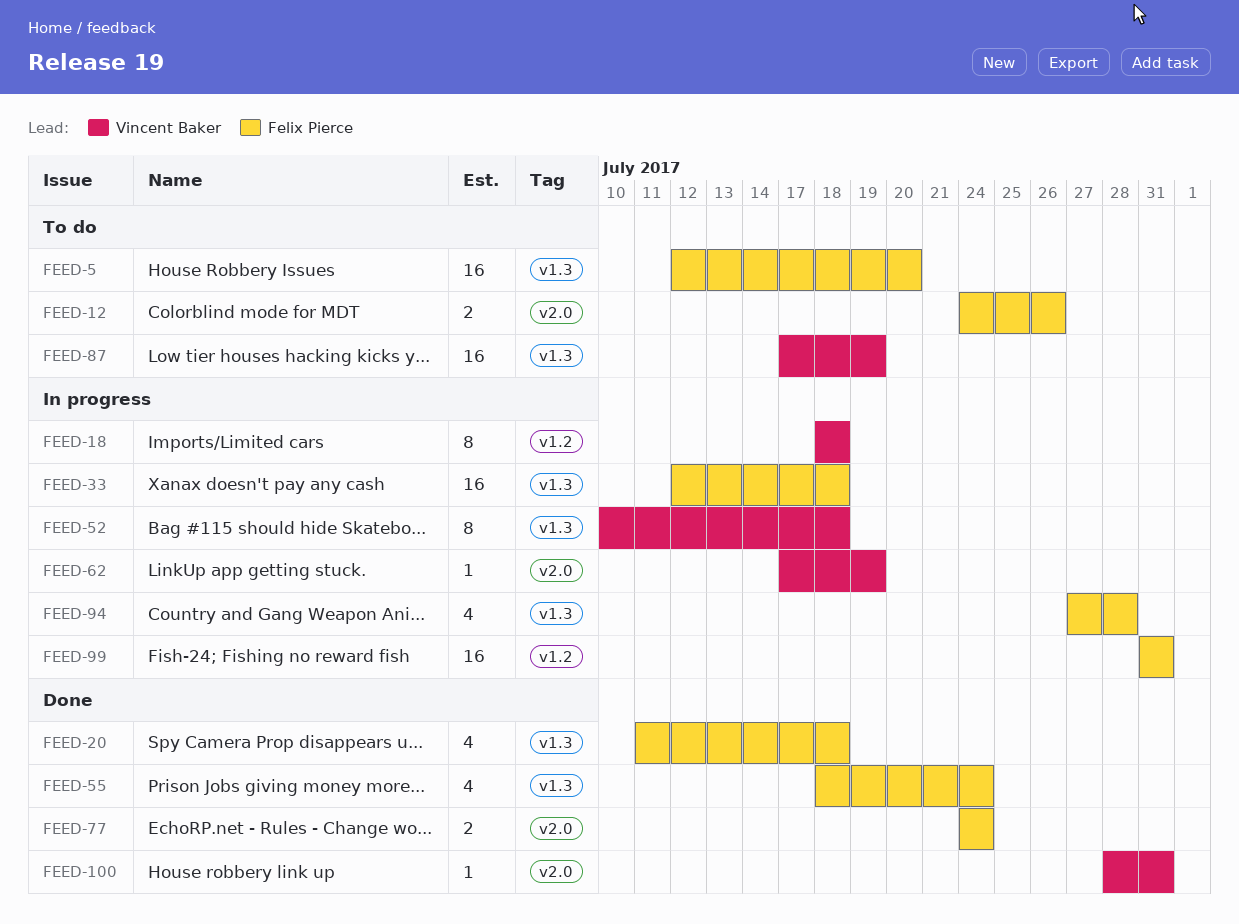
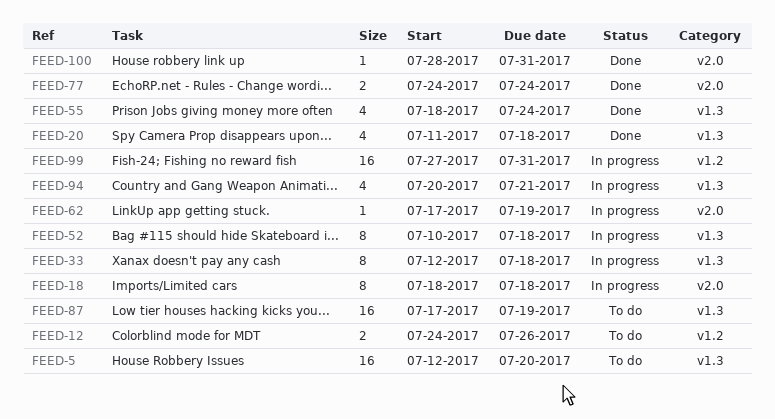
FEED-12, label: v2.0 -> v1.2
FEED-18, label: v1.2 -> v2.0
FEED-33, estimate: 16 -> 8
FEED-94, start: Jul 27 -> Jul 20
FEED-94, due: Jul 28 -> Jul 21
FEED-99, start: Jul 31 -> Jul 27

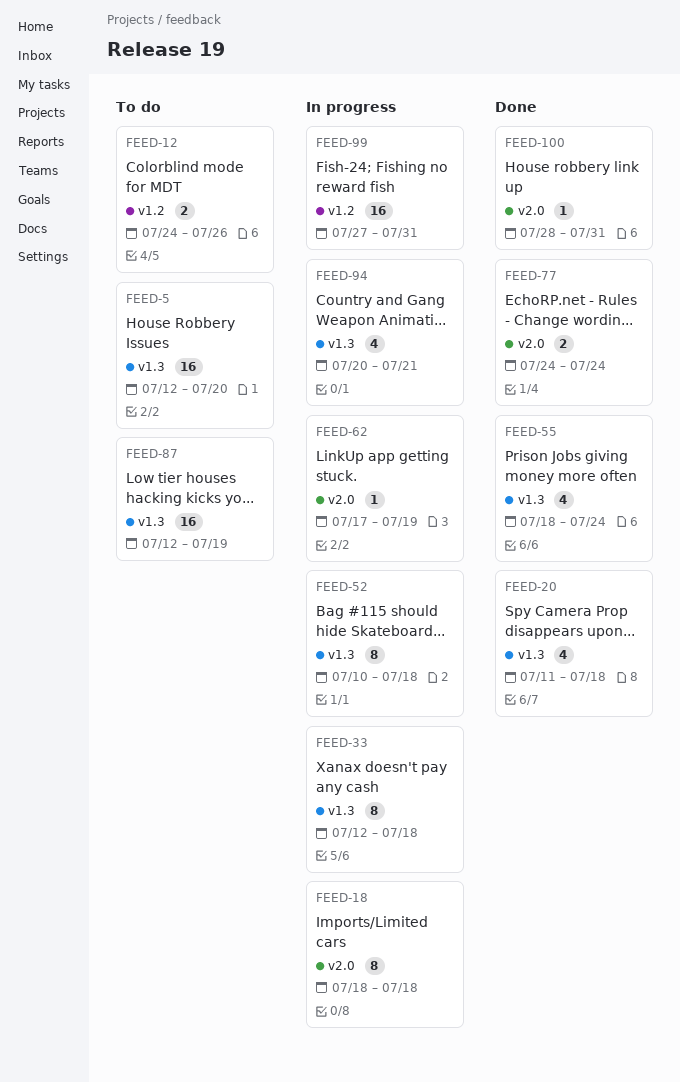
FEED-87, start: Jul 17 -> Jul 12

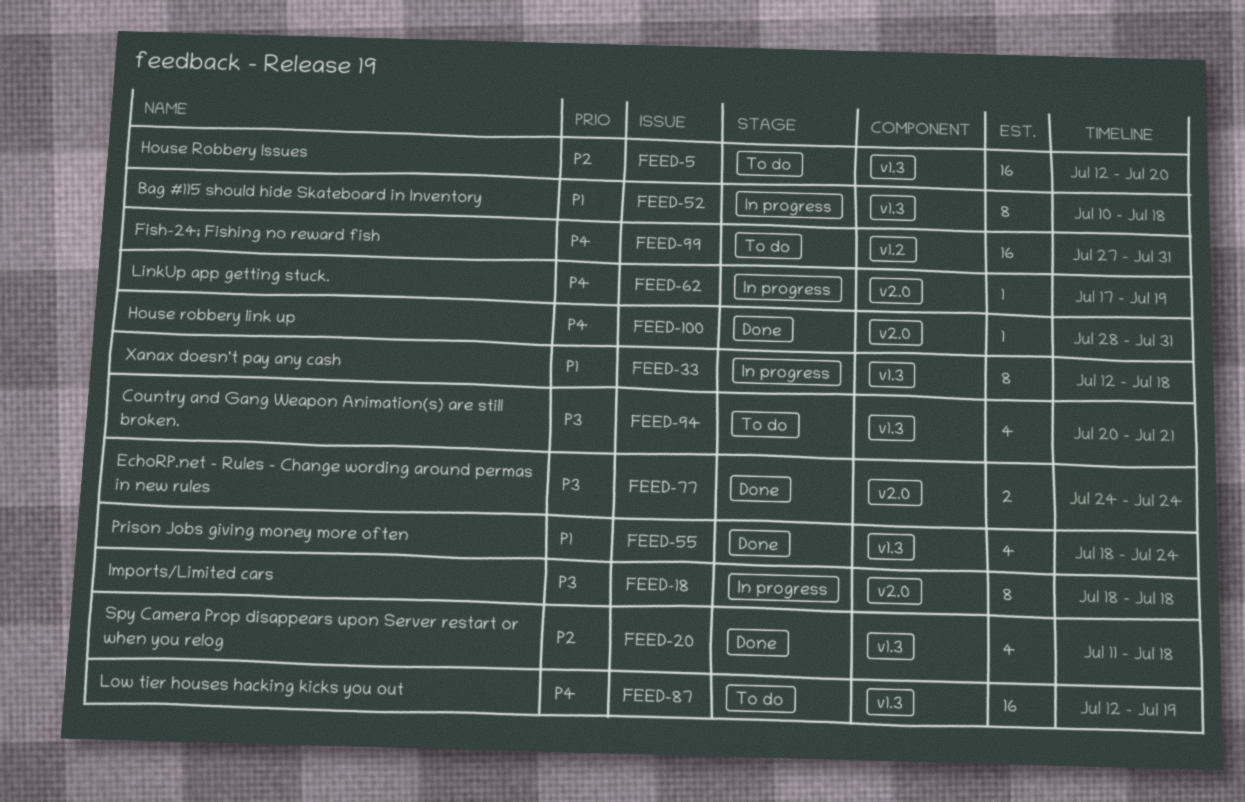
FEED-12: present -> none
FEED-94, status: In progress -> To do
FEED-99, status: In progress -> To do

